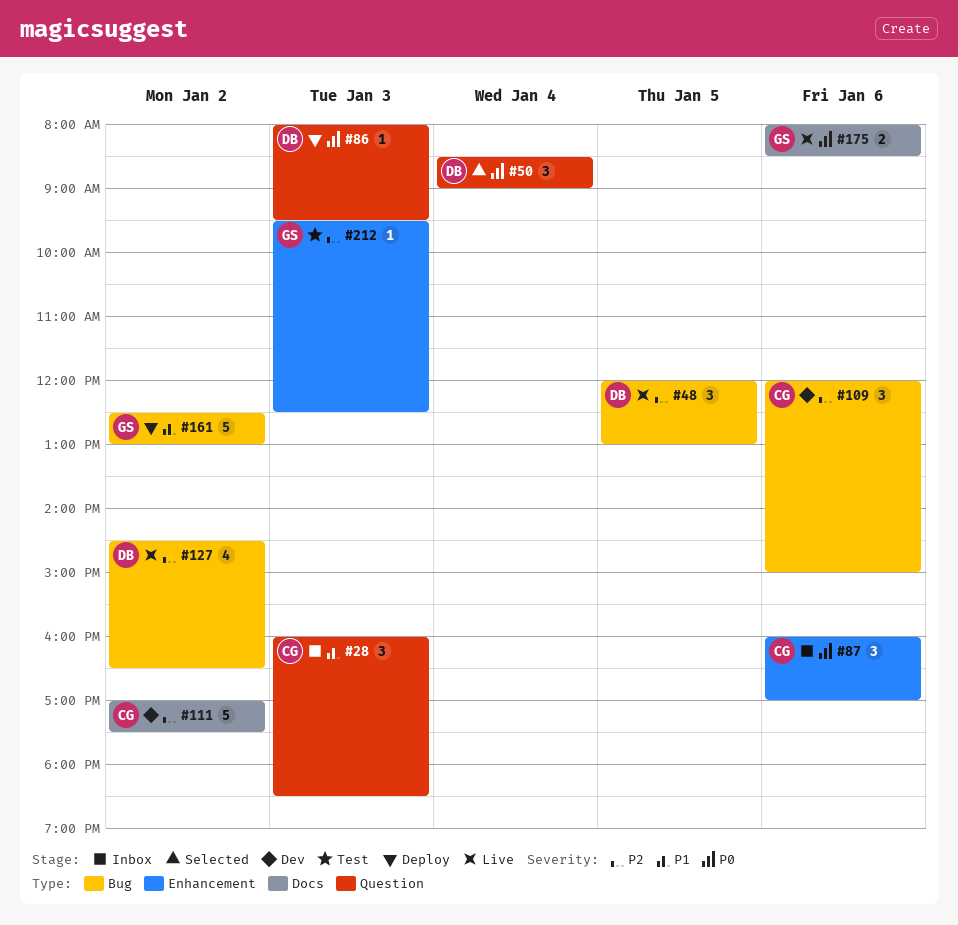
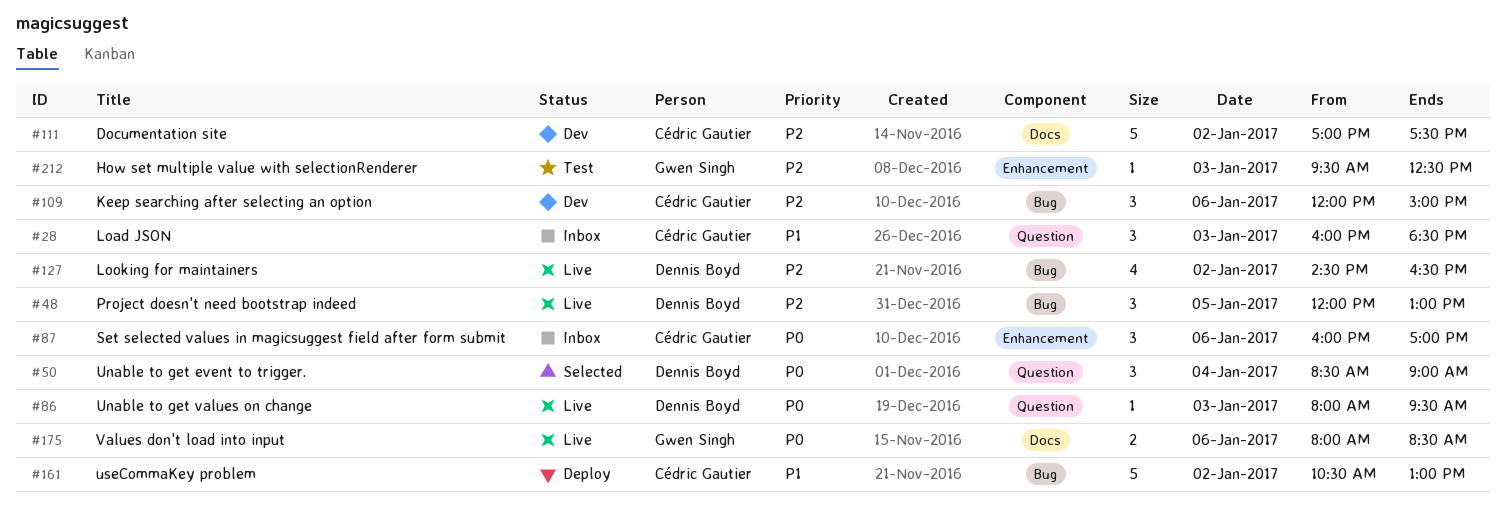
#86, status: Deploy -> Live
#161, owner: Gwen Singh -> Cédric Gautier
#161, begins: 12:30 -> 10:30

